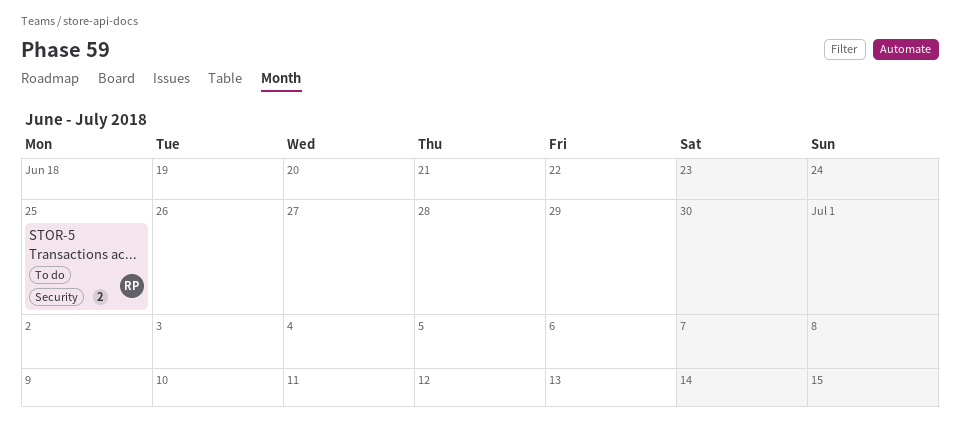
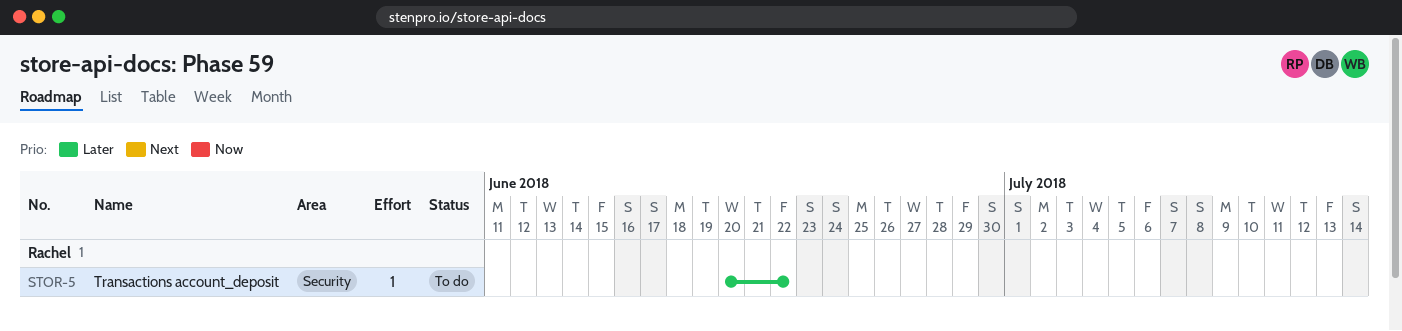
STOR-5, estimate: 2 -> 1
STOR-5, due: Jun 25 -> Jun 22

